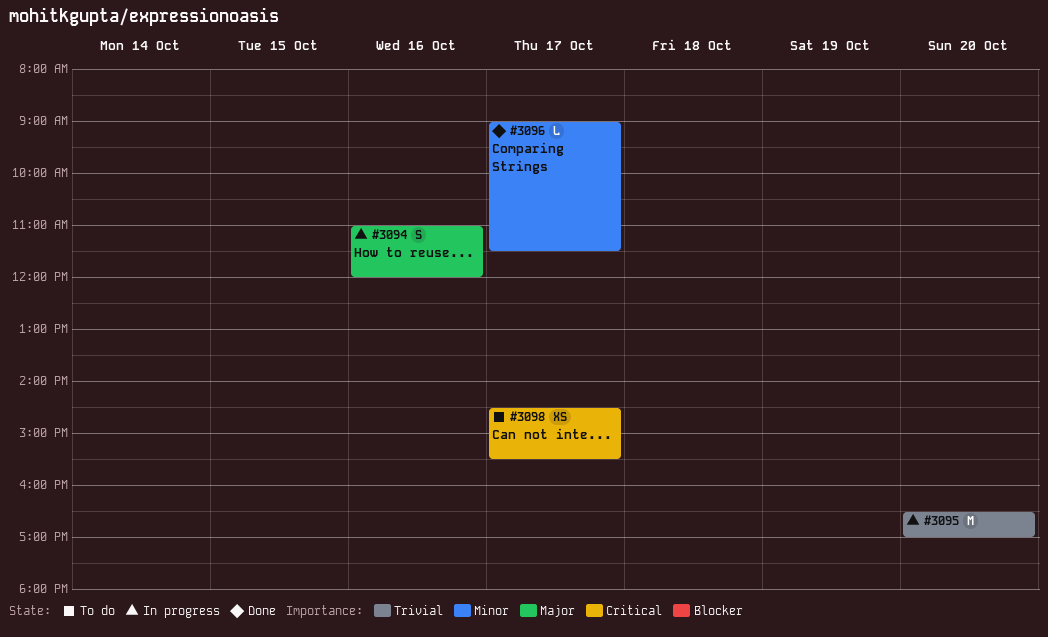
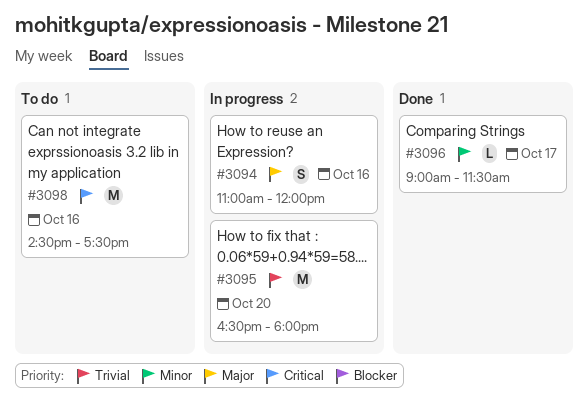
#3095, ends: 17:00 -> 18:00
#3098, estimate: XS -> M
#3098, day: Oct 17 -> Oct 16
#3098, ends: 15:30 -> 17:30

